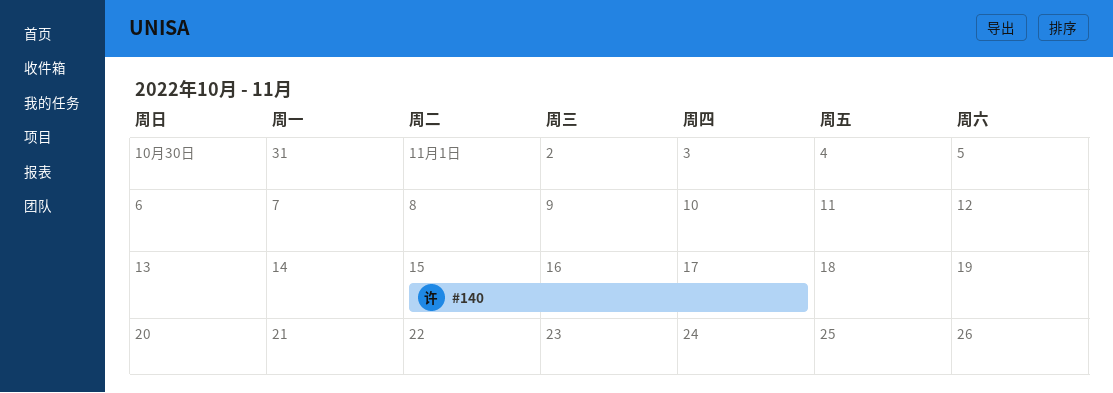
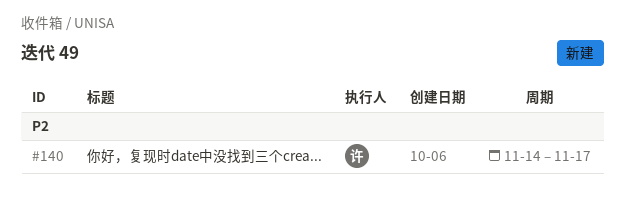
#140, start: Nov 15 -> Nov 14

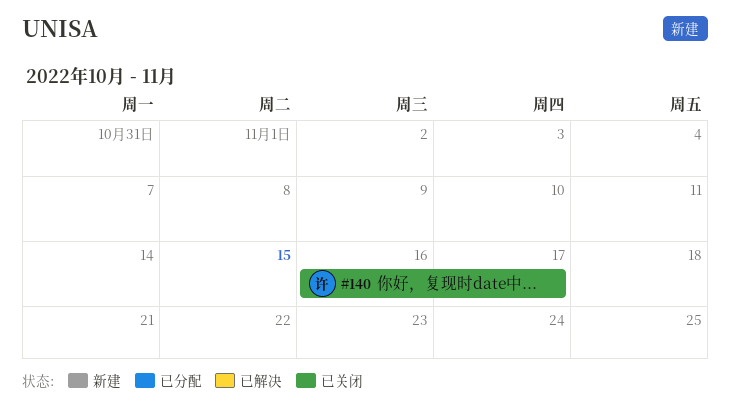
#140, start: Nov 14 -> Nov 16

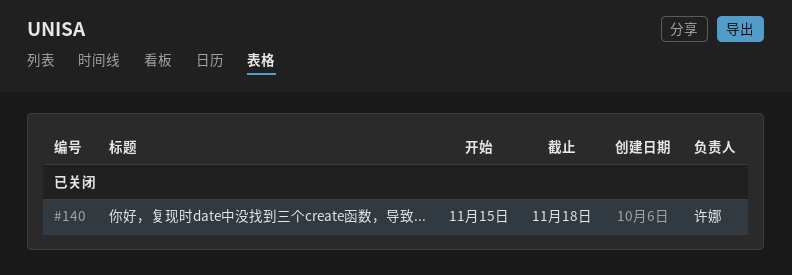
#140, start: Nov 16 -> Nov 15
#140, due: Nov 17 -> Nov 18

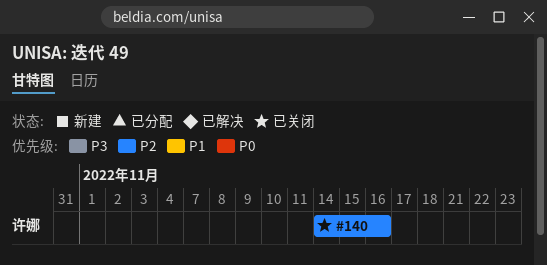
#140, start: Nov 15 -> Nov 14
#140, due: Nov 18 -> Nov 16

